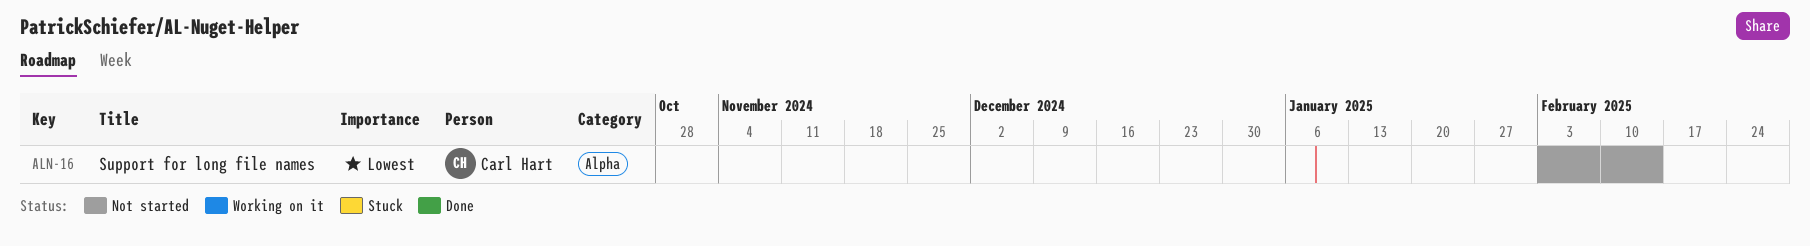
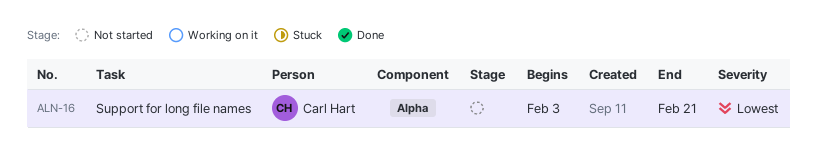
ALN-16, due: Feb 14 -> Feb 21

